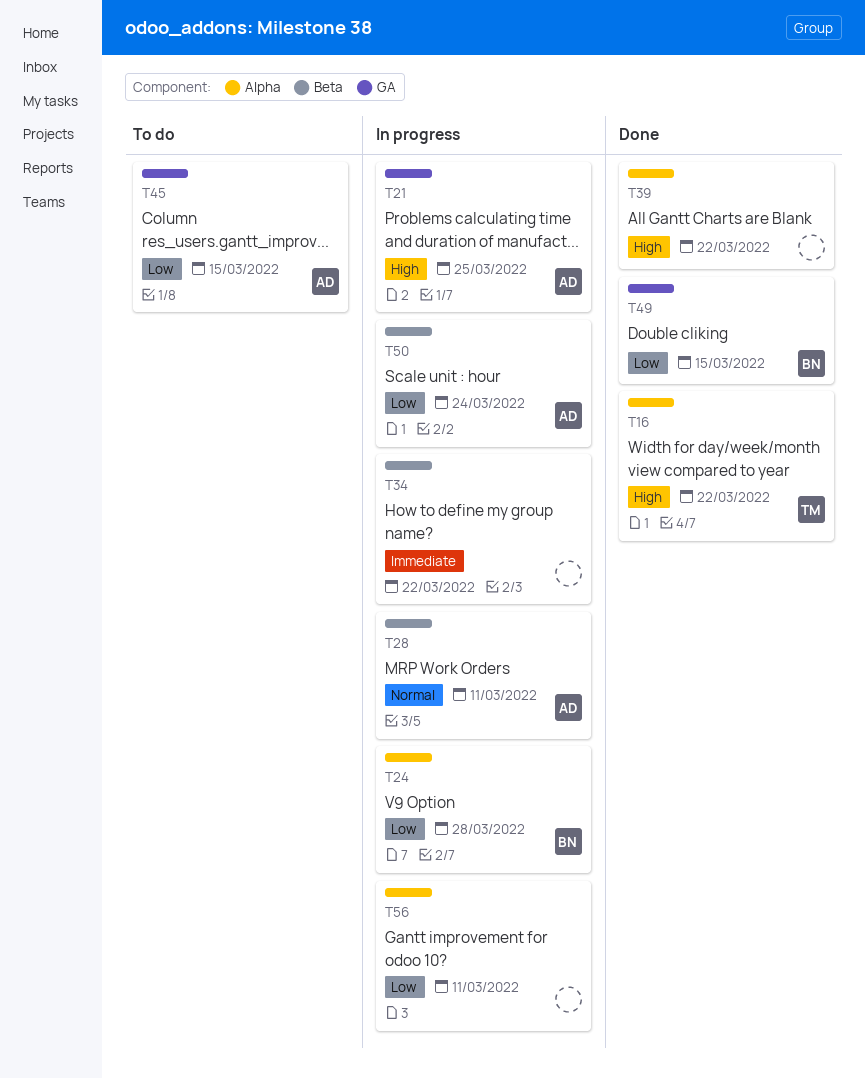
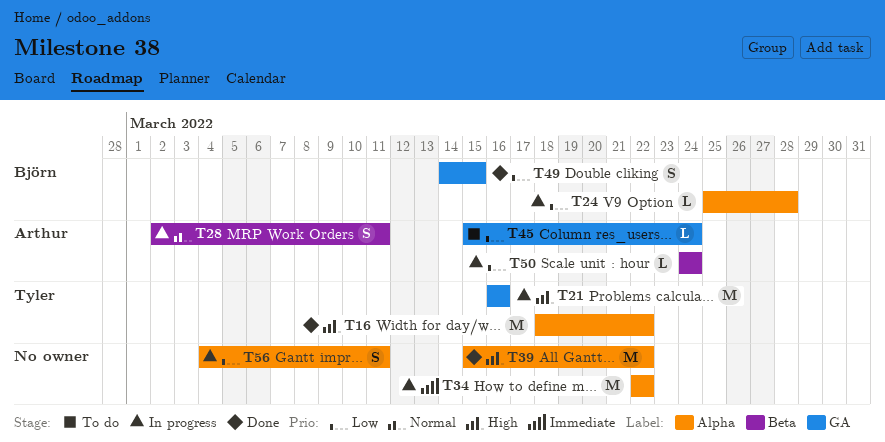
T21, owner: Arthur -> Tyler
T21, due: Mar 25 -> Mar 16
T34, label: Beta -> Alpha
T45, due: Mar 15 -> Mar 24

